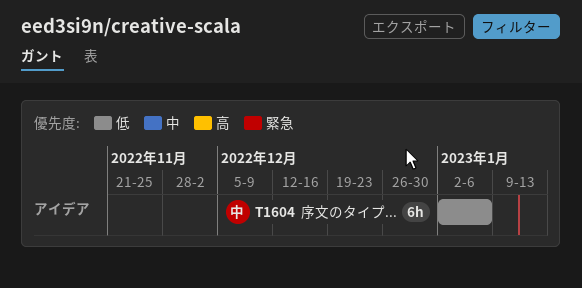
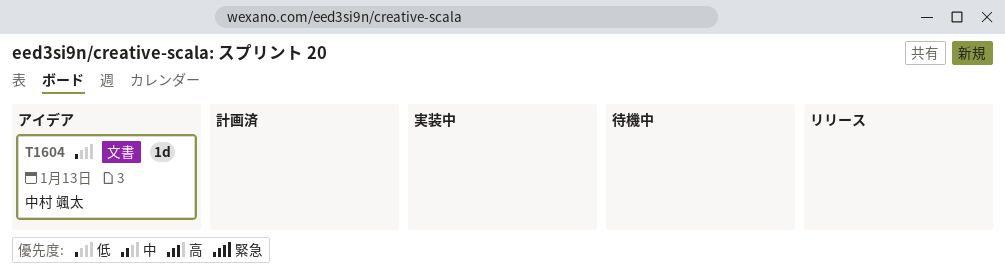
T1604, estimate: 6h -> 1d
T1604, due: Jan 6 -> Jan 13

